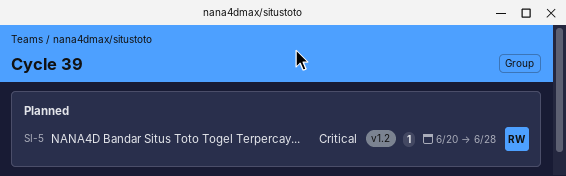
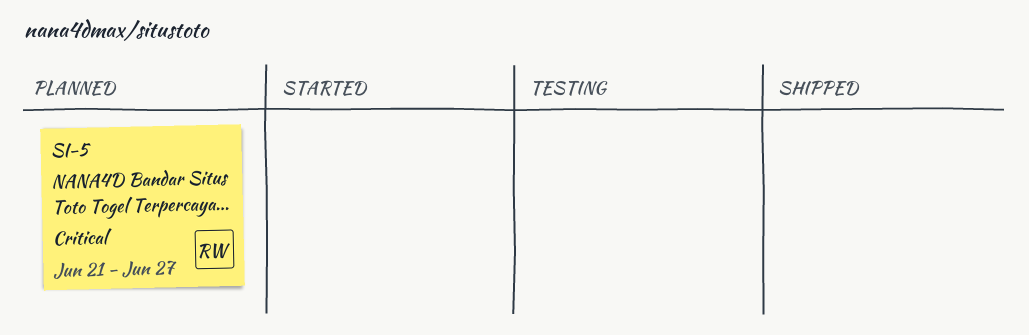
SI-5, start: Jun 20 -> Jun 21
SI-5, due: Jun 28 -> Jun 27

